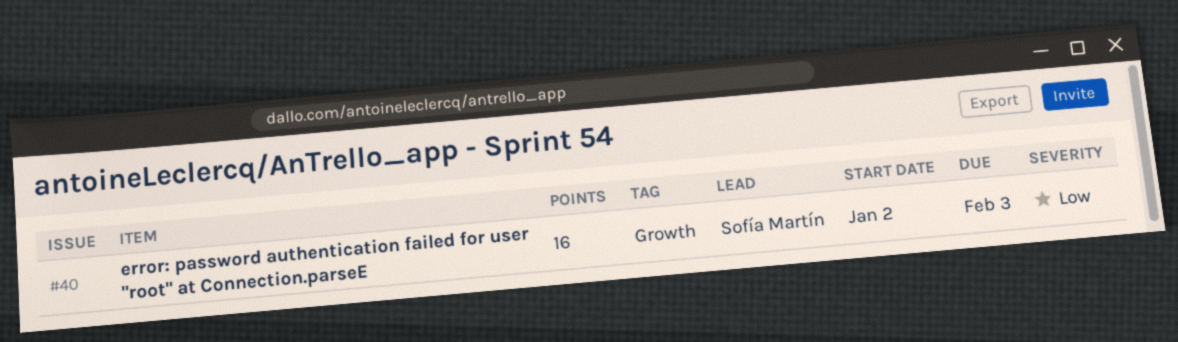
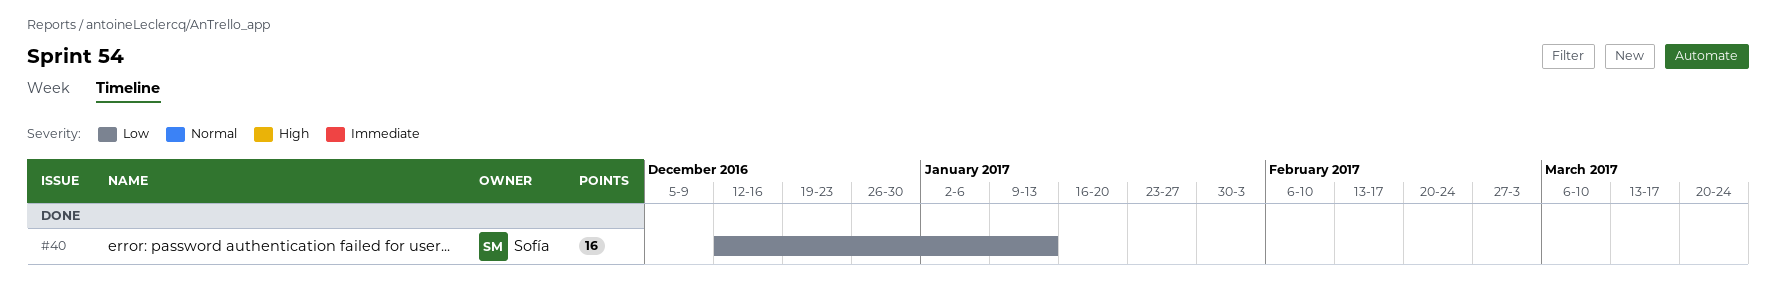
#40, start: Jan 2 -> Dec 12
#40, due: Feb 3 -> Jan 13

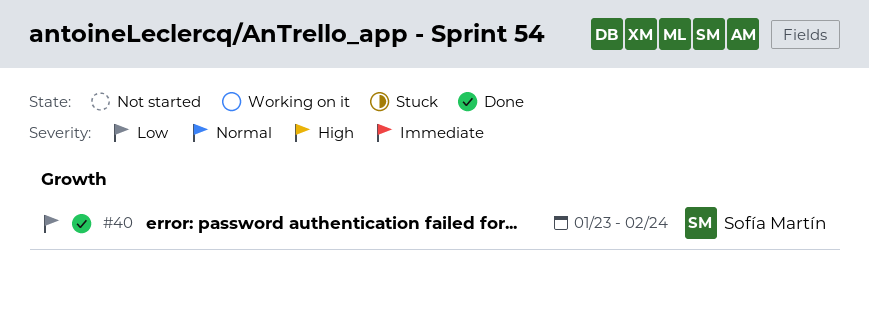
#40, start: Dec 12 -> Jan 23
#40, due: Jan 13 -> Feb 24

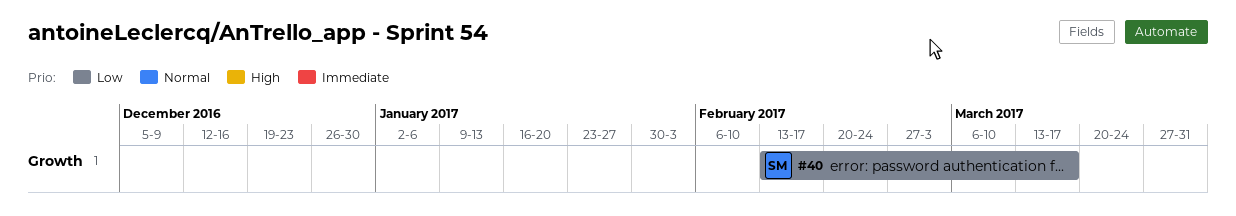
#40, start: Jan 23 -> Feb 13
#40, due: Feb 24 -> Mar 17

